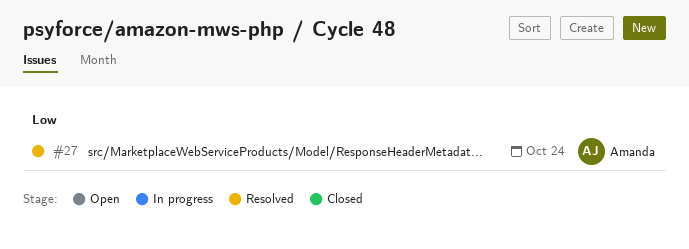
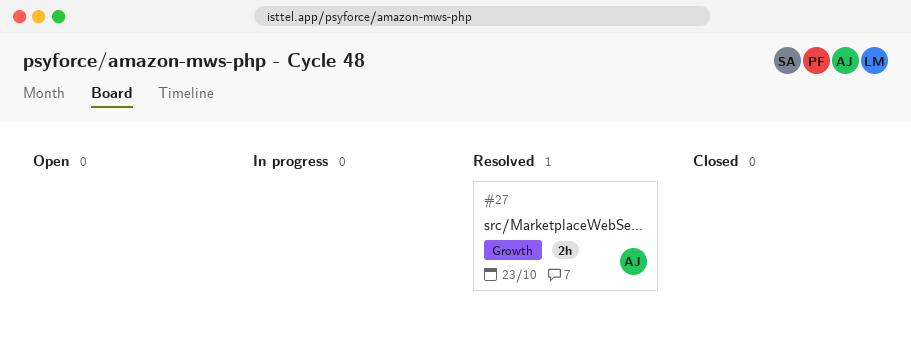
#27, due: Oct 24 -> Oct 23

